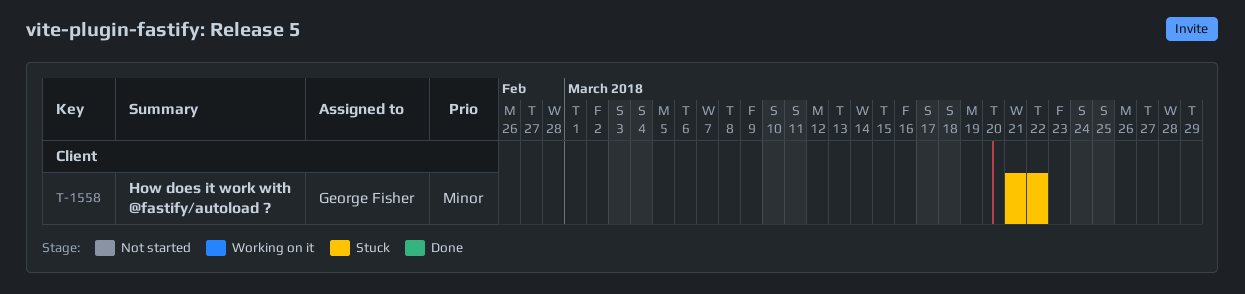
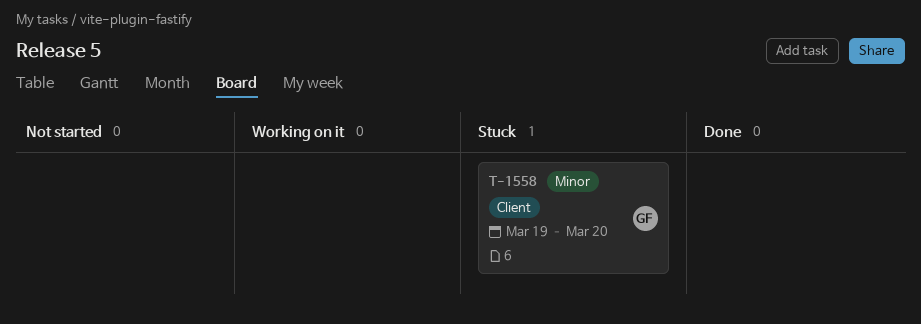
T-1558, start: Mar 21 -> Mar 19
T-1558, due: Mar 22 -> Mar 20

